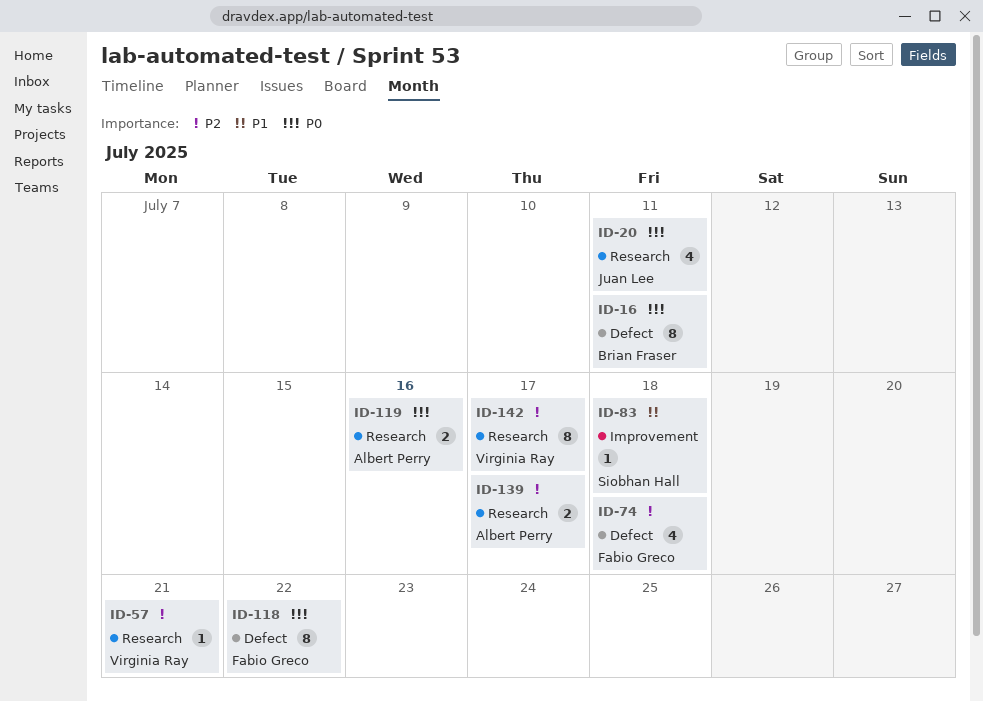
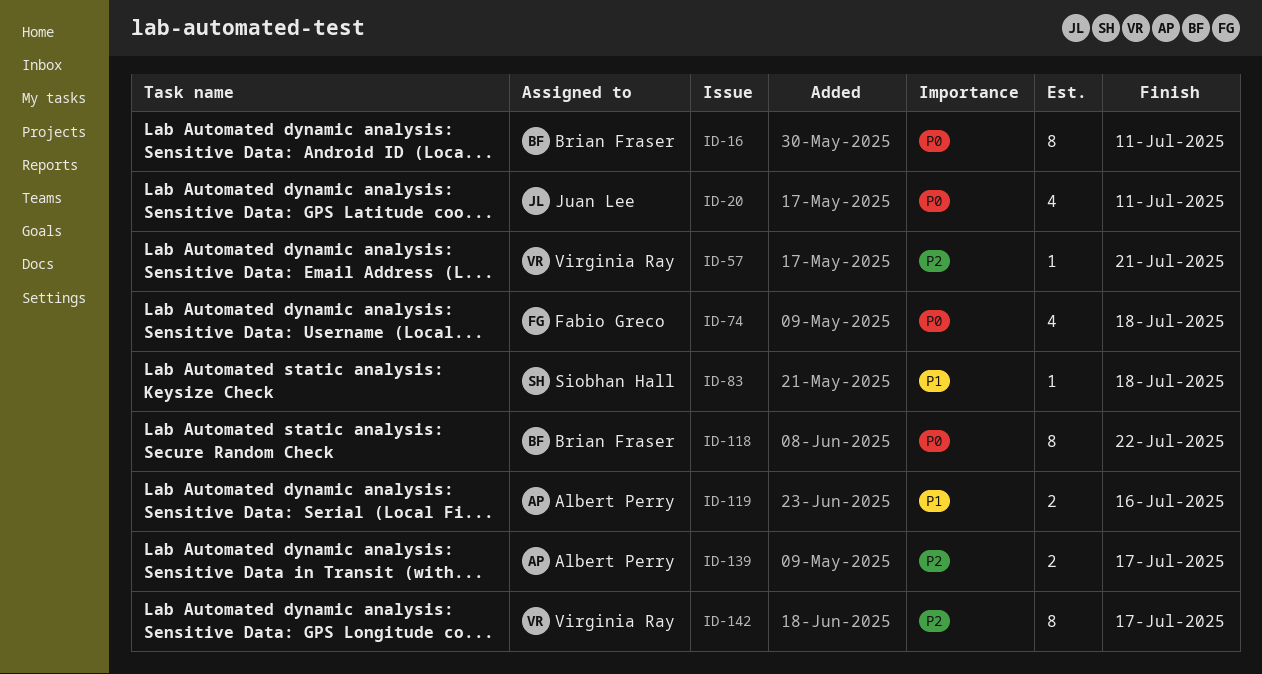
ID-74, priority: P2 -> P0
ID-118, owner: Fabio Greco -> Brian Fraser
ID-119, priority: P0 -> P1

